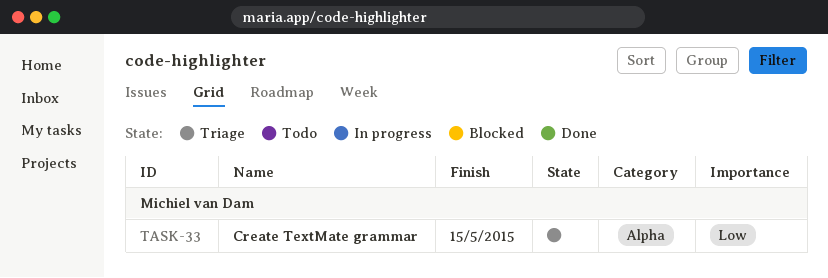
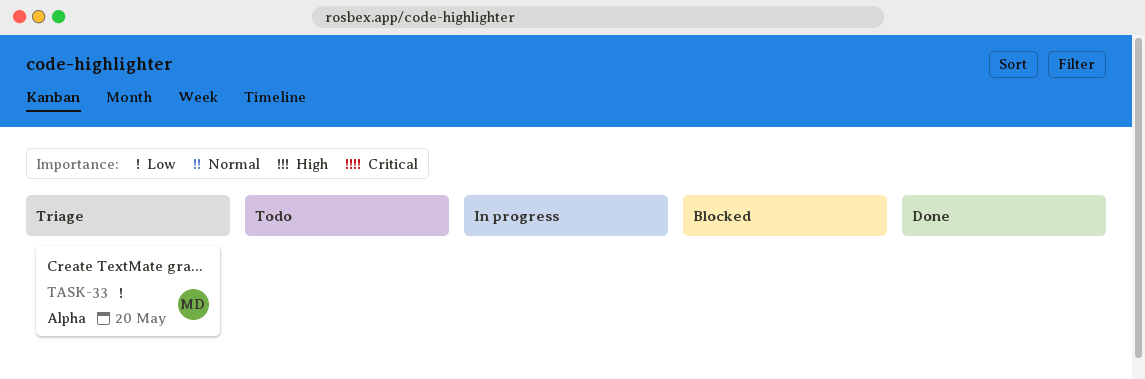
TASK-33, due: May 15 -> May 20

